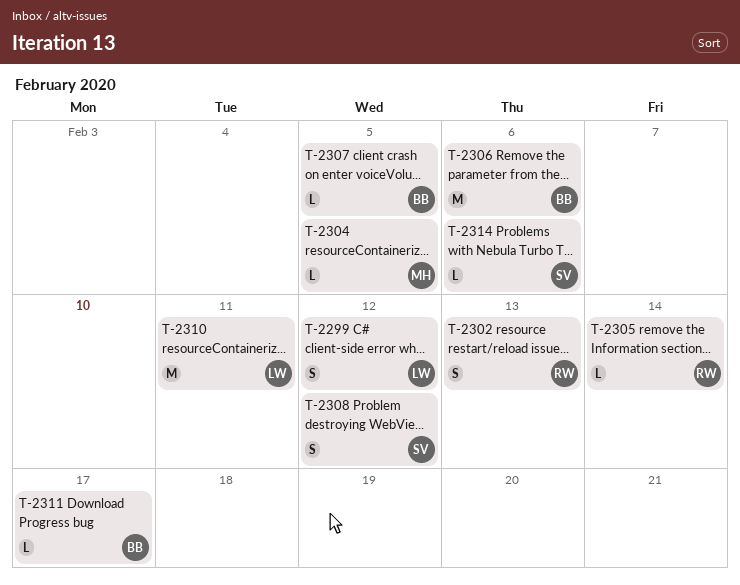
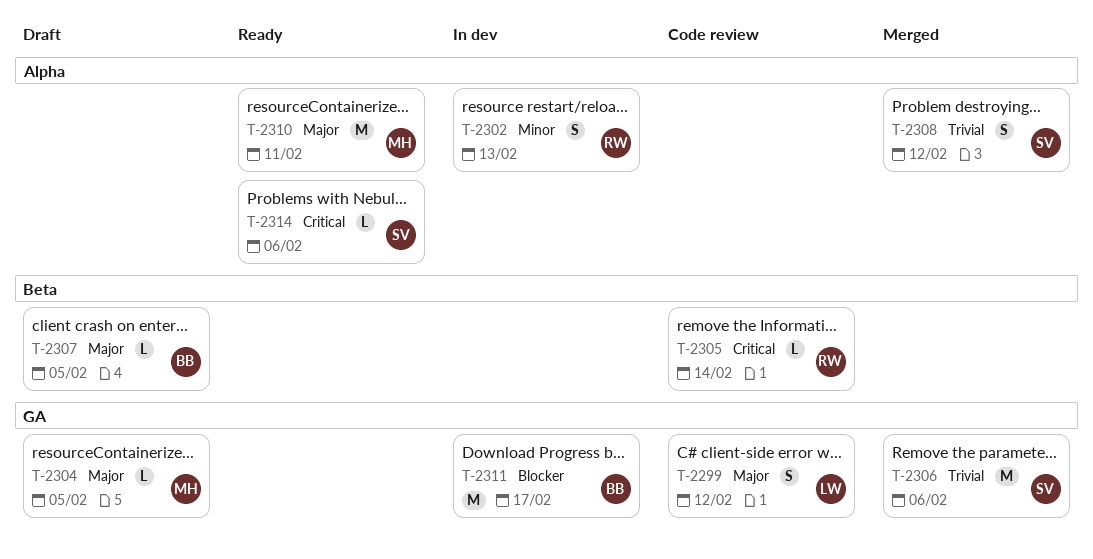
T-2306, owner: BB -> SV
T-2310, owner: LW -> MH
T-2311, estimate: L -> M

